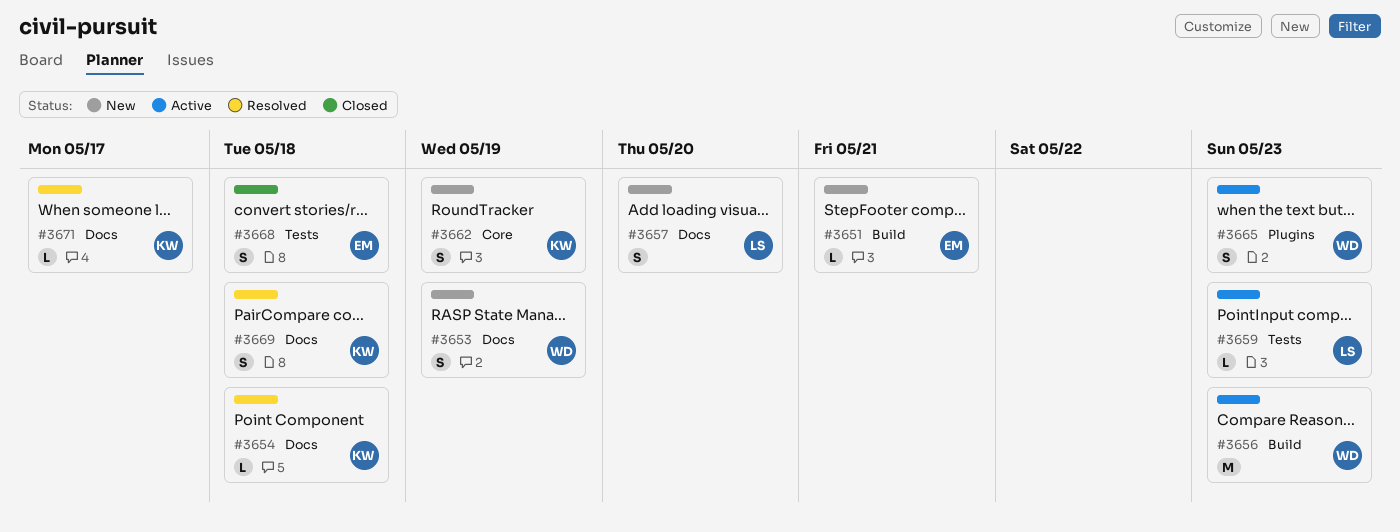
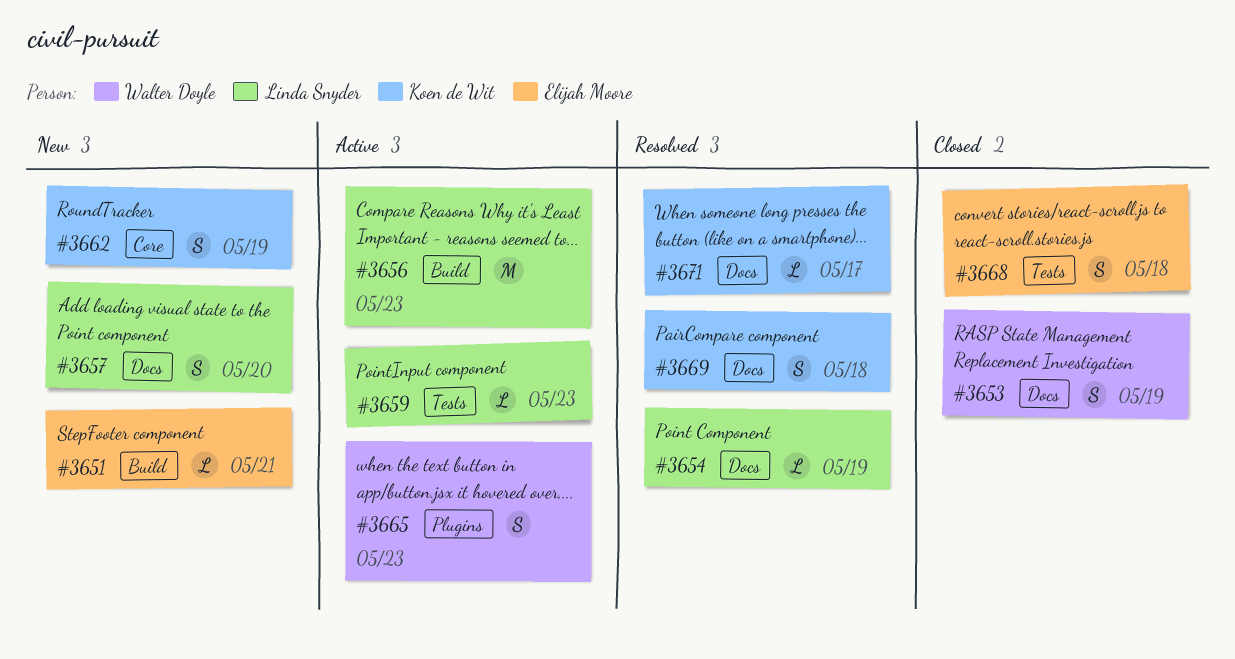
#3653, status: New -> Closed
#3654, owner: Koen de Wit -> Linda Snyder
#3654, due: May 18 -> May 19
#3656, owner: Walter Doyle -> Linda Snyder

